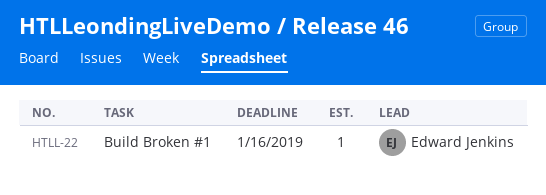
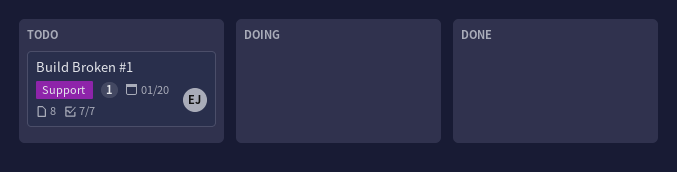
Build Broken #1, due: Jan 16 -> Jan 20

